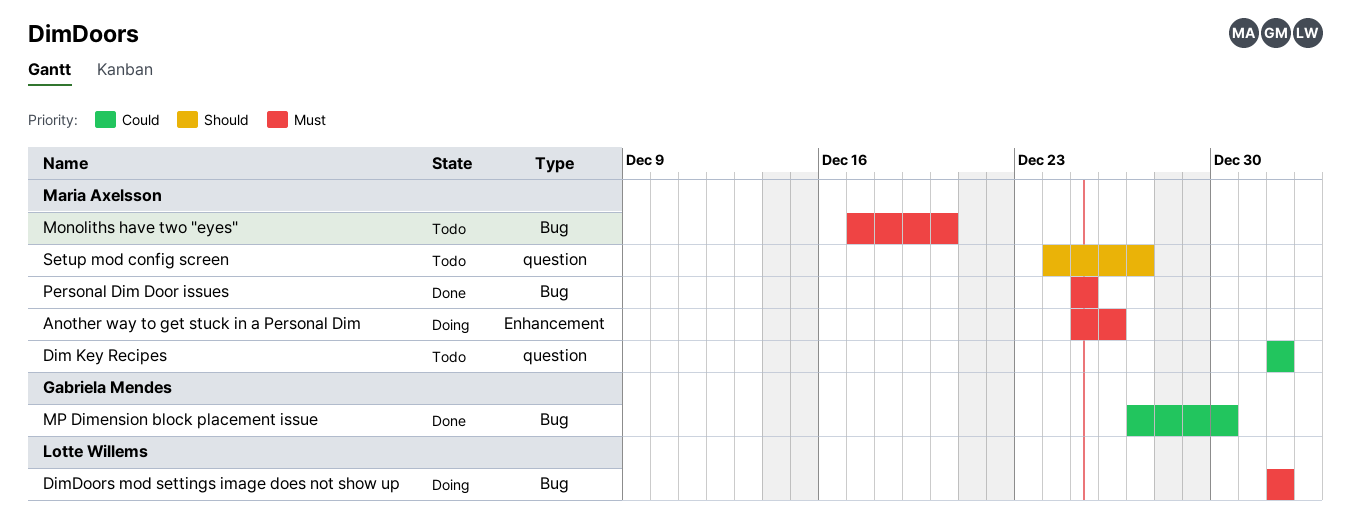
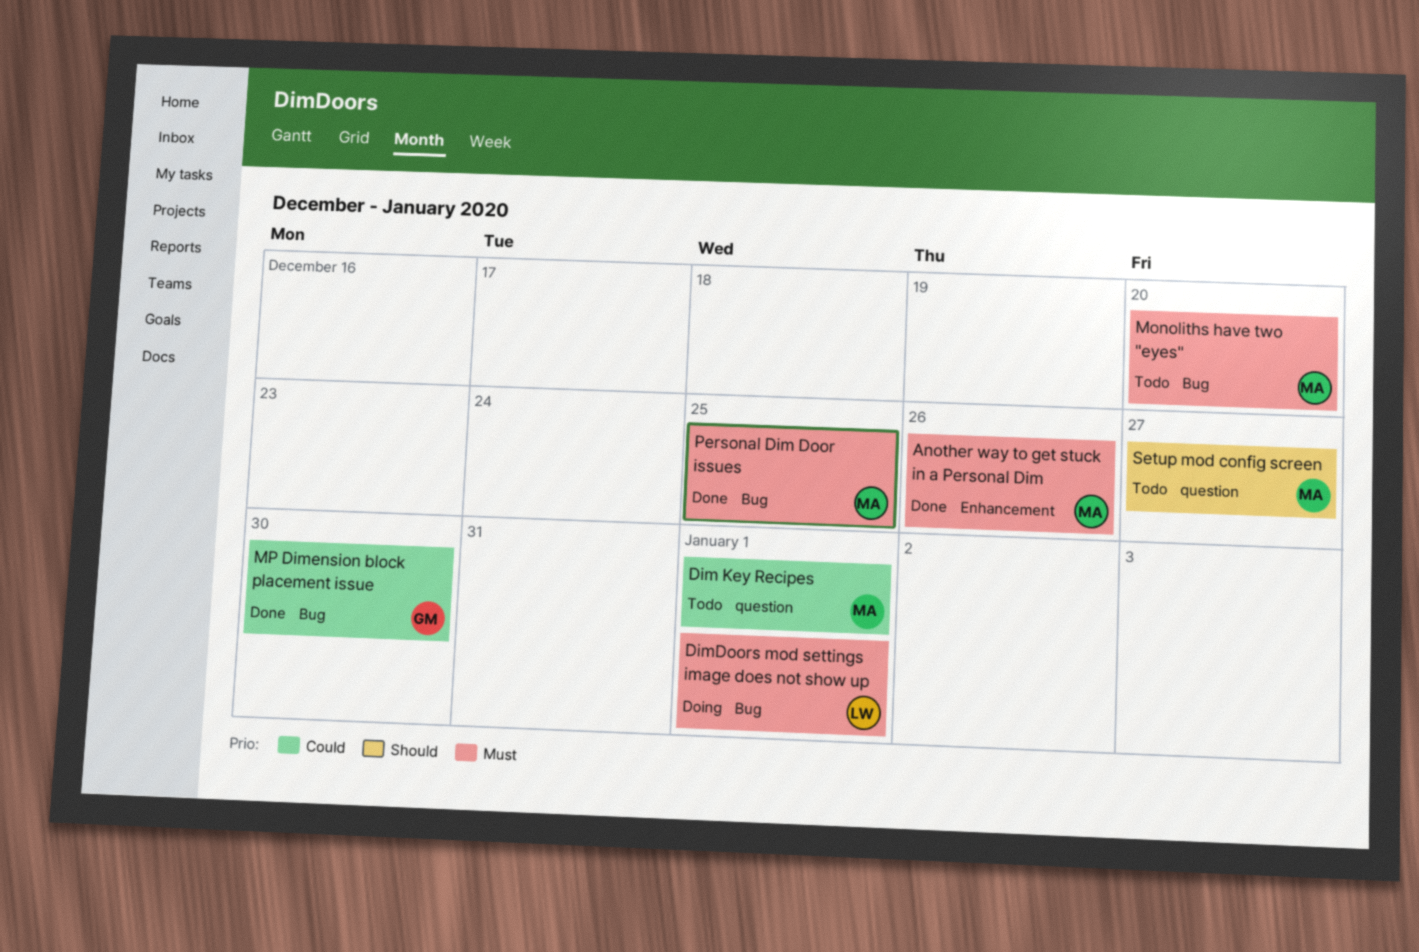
Another way to get stuck in a Personal Dim, status: Doing -> Done

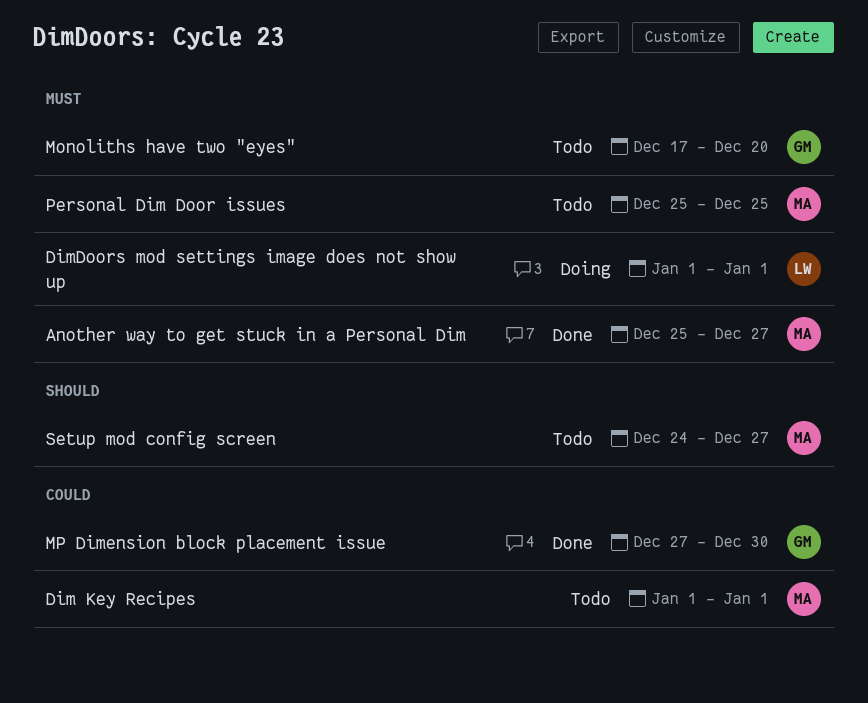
Another way to get stuck in a Personal Dim, due: Dec 26 -> Dec 27
Monoliths have two "eyes", owner: MA -> GM
Personal Dim Door issues, status: Done -> Todo

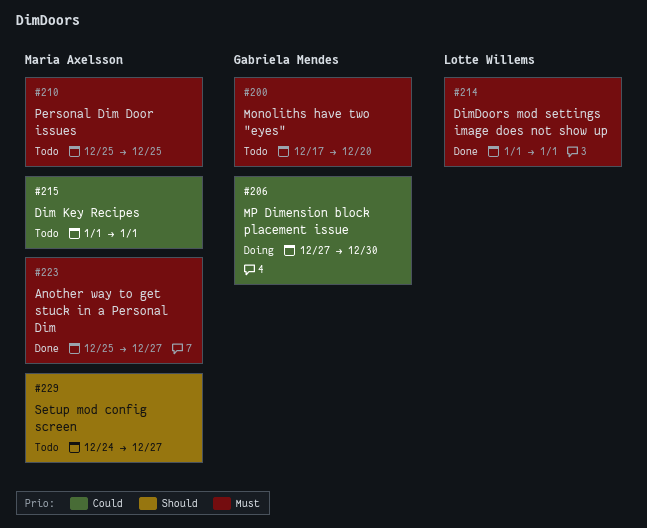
DimDoors mod settings image does not show up, status: Doing -> Done
MP Dimension block placement issue, status: Done -> Doing

